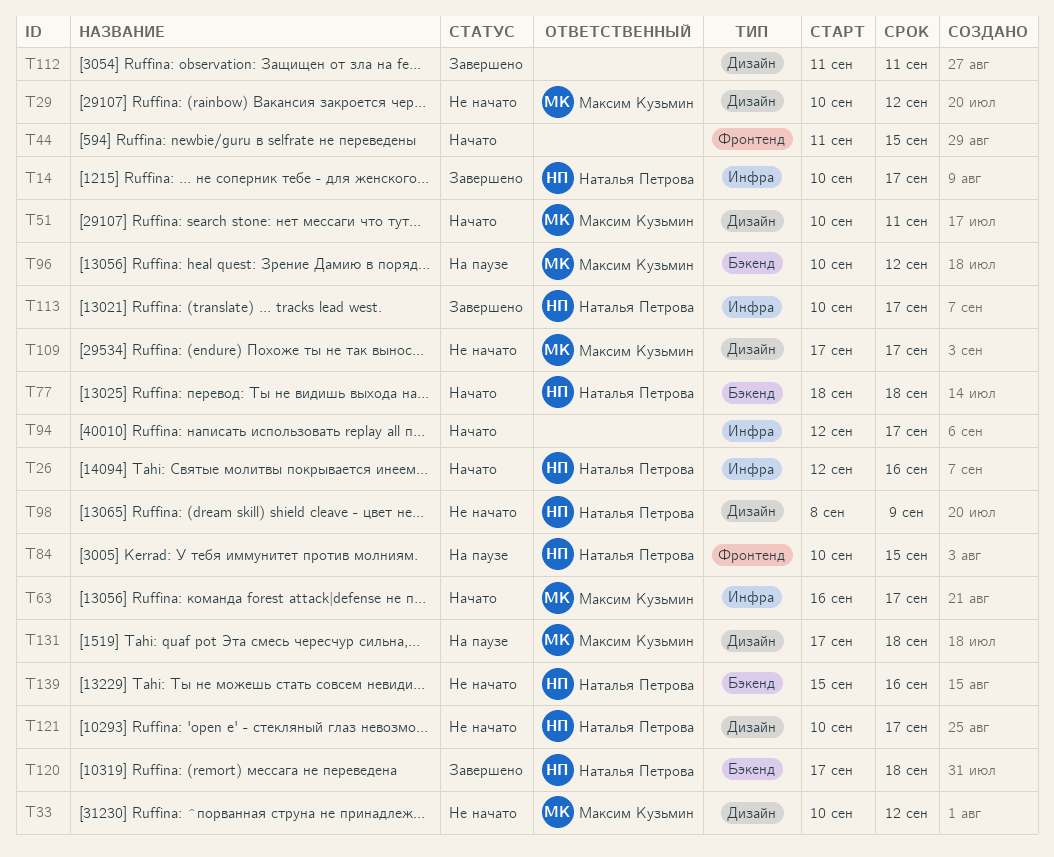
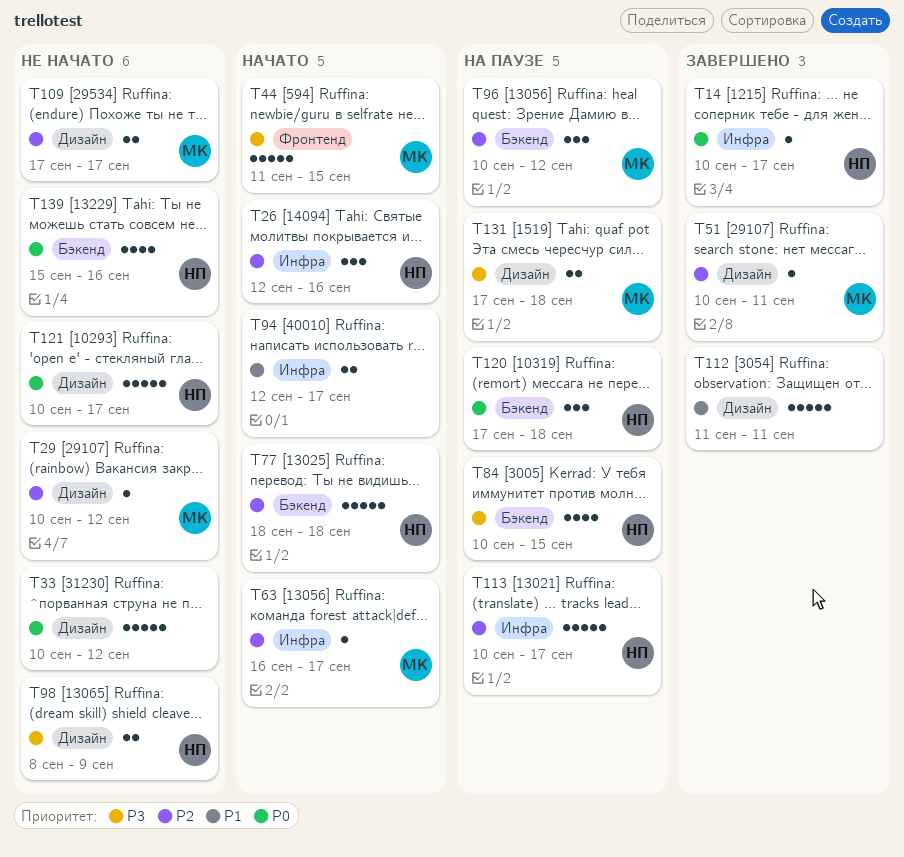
T33, owner: Максим Кузьмин -> none
T44, owner: none -> Максим Кузьмин
T51, status: Начато -> Завершено
T84, label: Фронтенд -> Бэкенд
T113, status: Завершено -> На паузе
T120, status: Завершено -> На паузе

